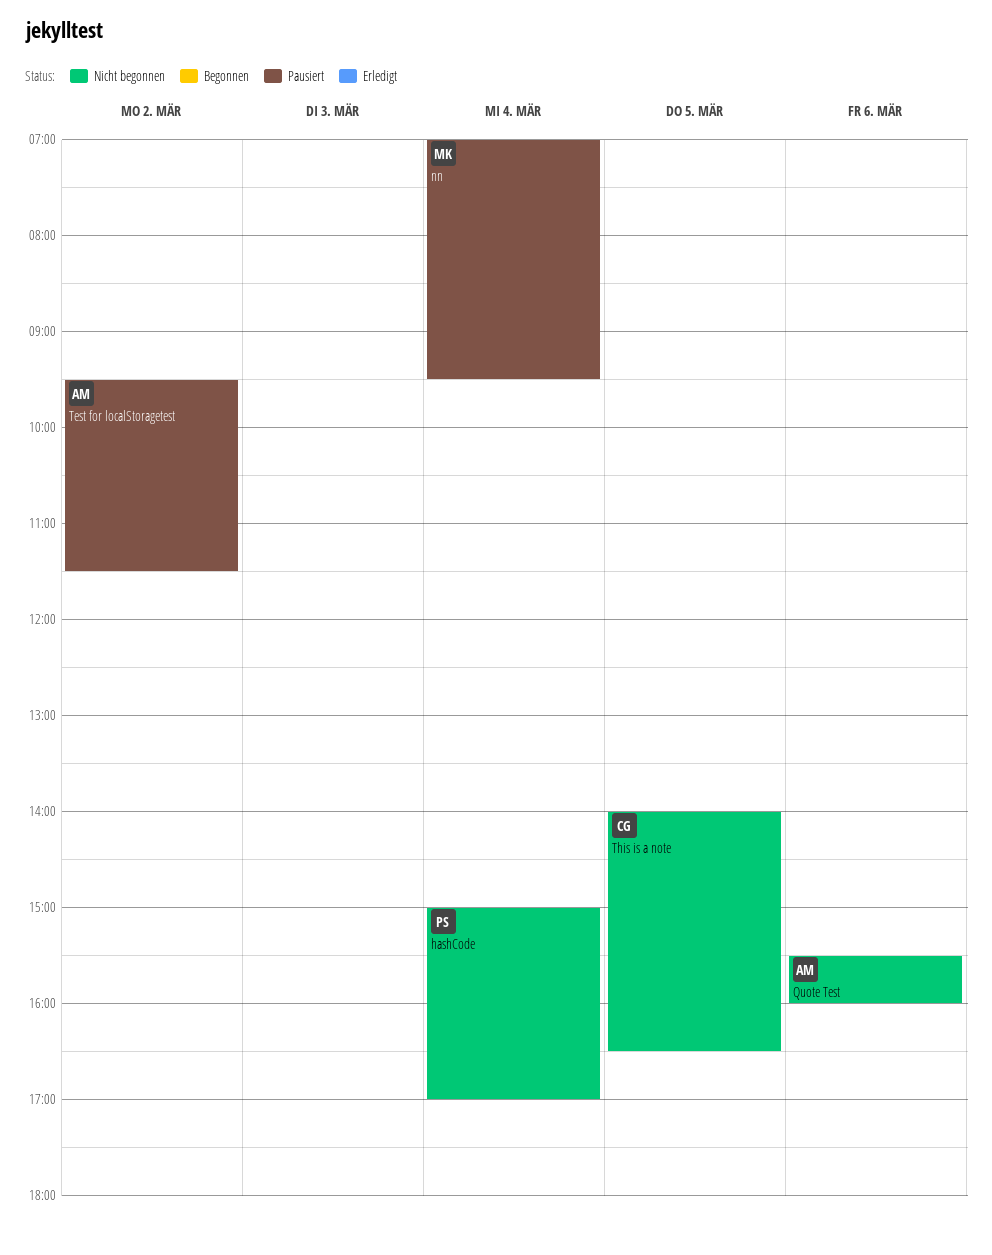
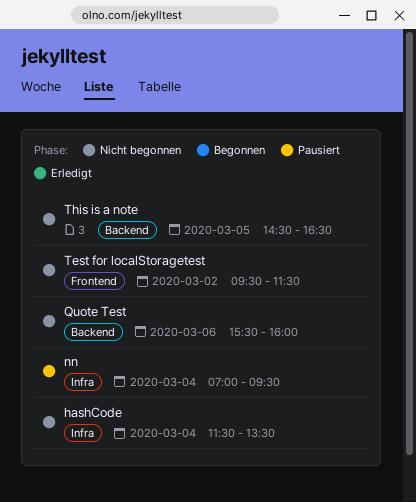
hashCode, begins: 15:00 -> 11:30
hashCode, ends: 17:00 -> 13:30
Test for localStoragetest, status: Pausiert -> Nicht begonnen
This is a note, begins: 14:00 -> 14:30

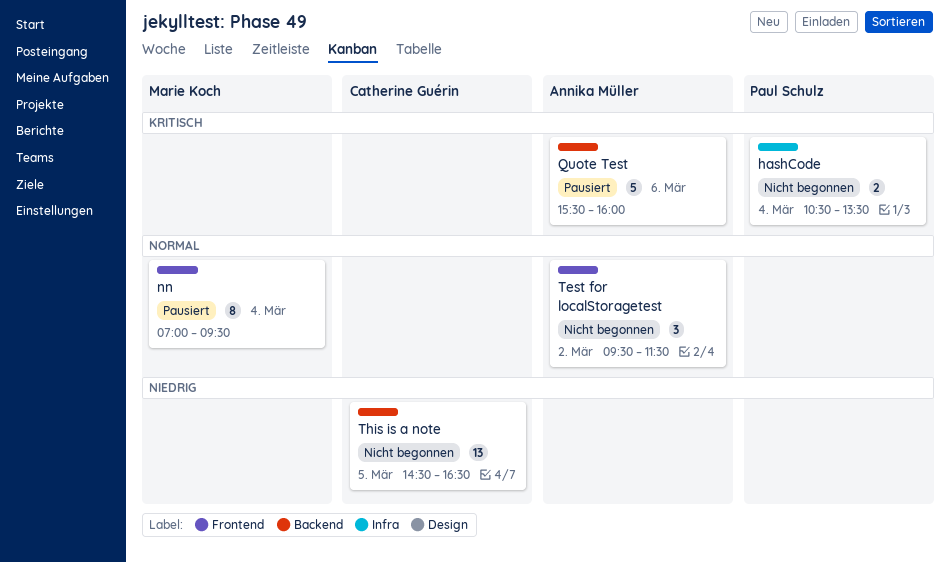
hashCode, begins: 11:30 -> 10:30
nn, label: Infra -> Frontend
Quote Test, status: Nicht begonnen -> Pausiert

